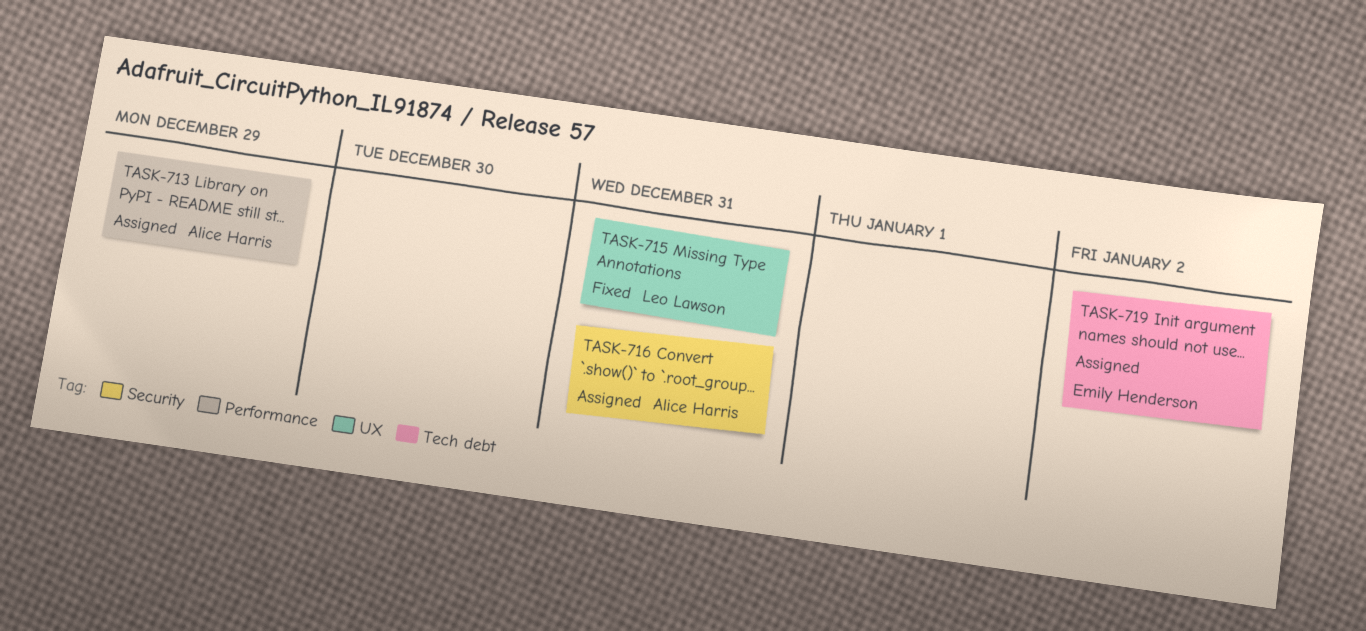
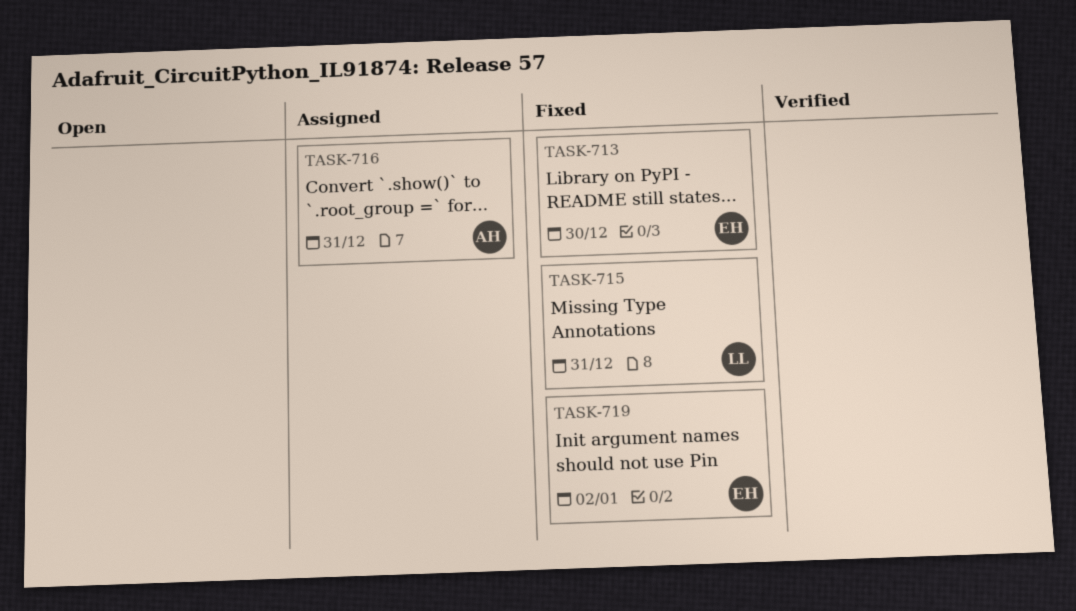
TASK-713, status: Assigned -> Fixed
TASK-713, owner: Alice Harris -> Emily Henderson
TASK-713, due: Dec 29 -> Dec 30
TASK-719, status: Assigned -> Fixed

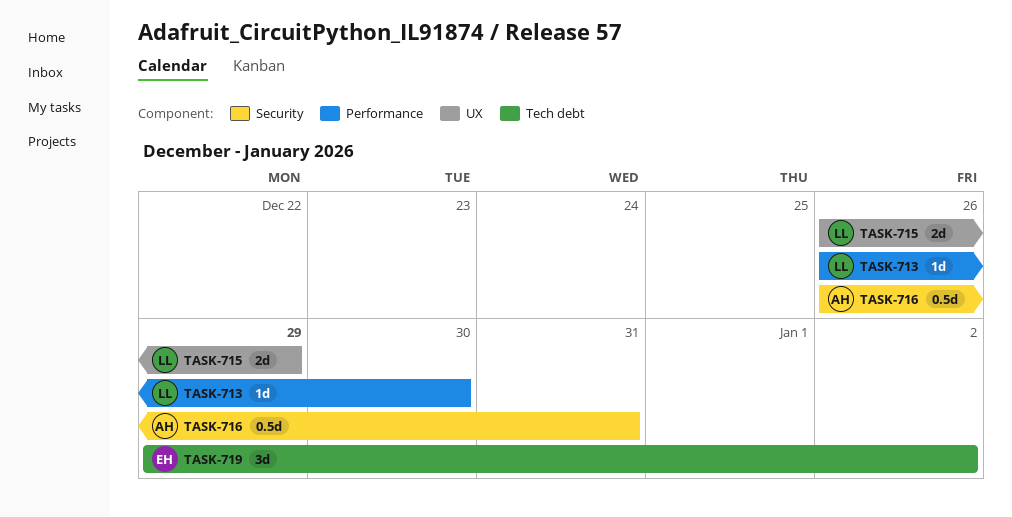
TASK-713, owner: EH -> LL
TASK-715, due: Dec 31 -> Dec 29

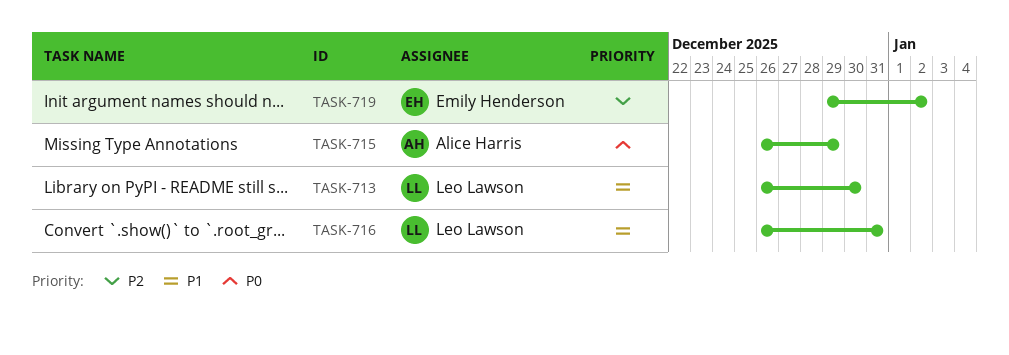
TASK-715, owner: Leo Lawson -> Alice Harris
TASK-716, owner: Alice Harris -> Leo Lawson

